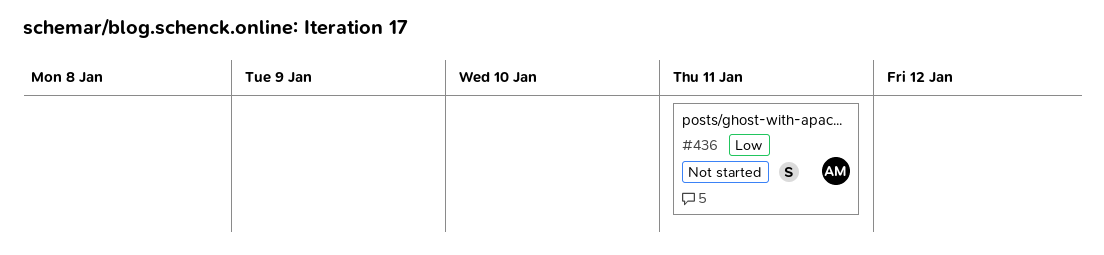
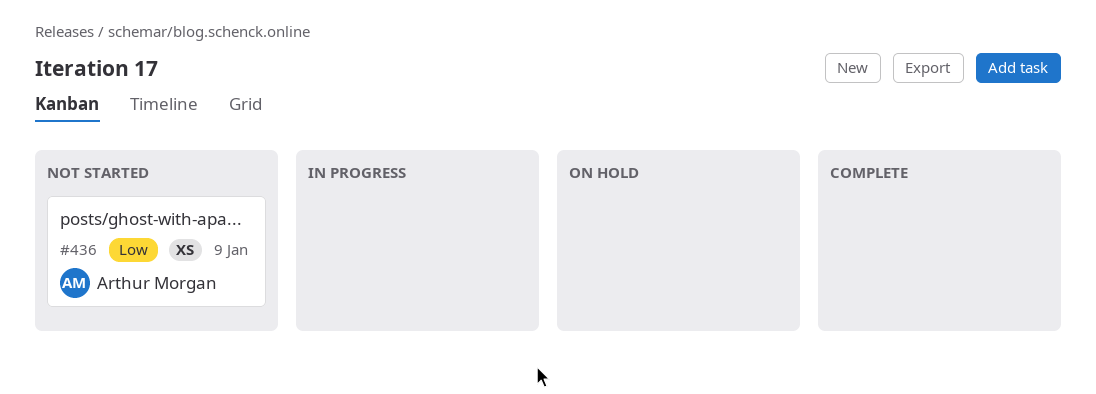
#436, estimate: S -> XS
#436, due: Jan 11 -> Jan 9

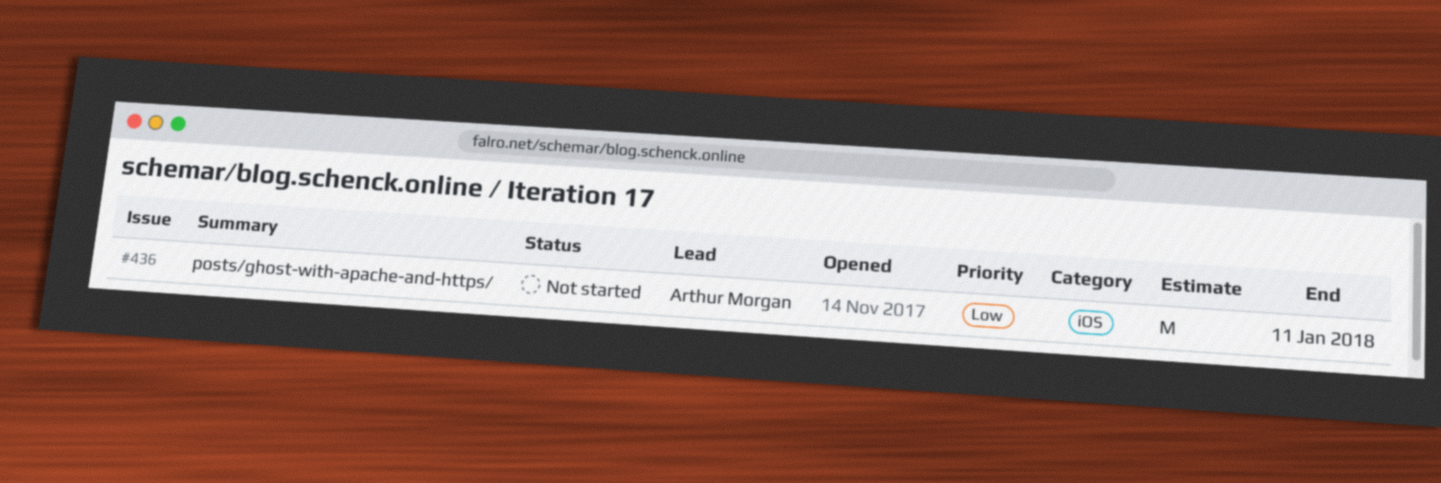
#436, estimate: XS -> M
#436, due: Jan 9 -> Jan 11

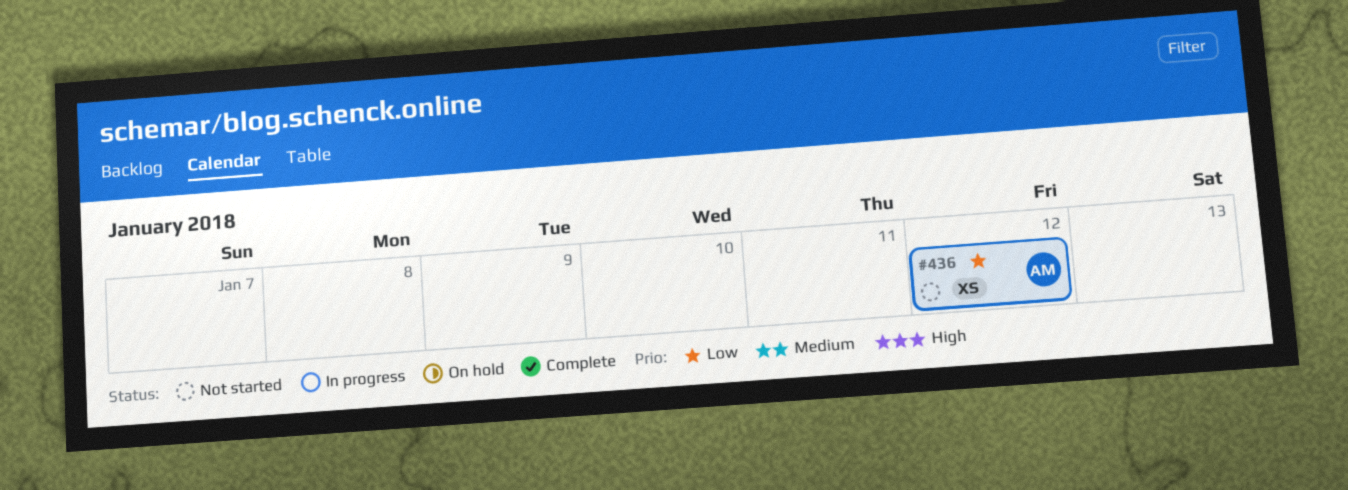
#436, estimate: M -> XS
#436, due: Jan 11 -> Jan 12

